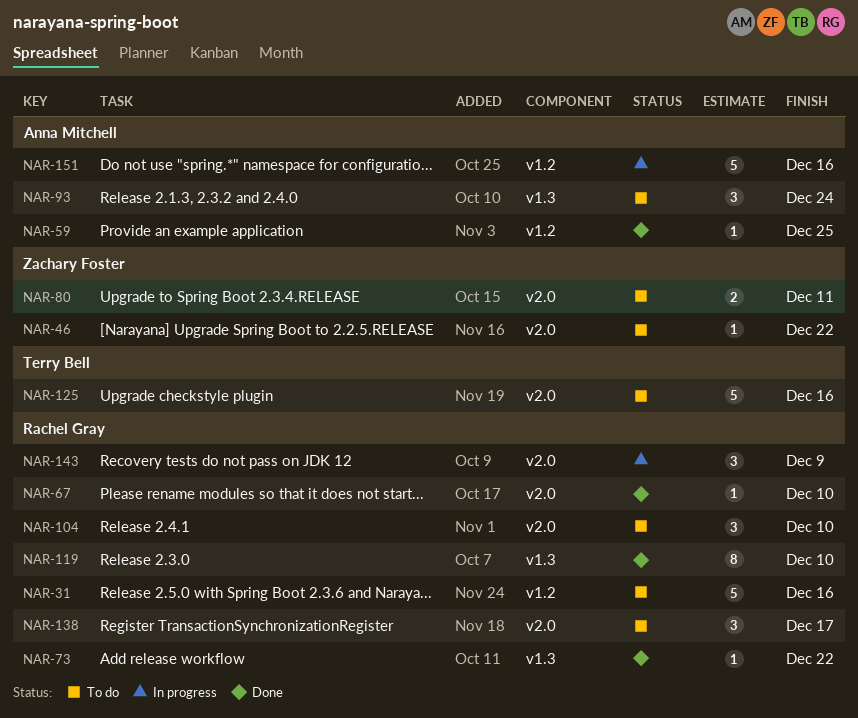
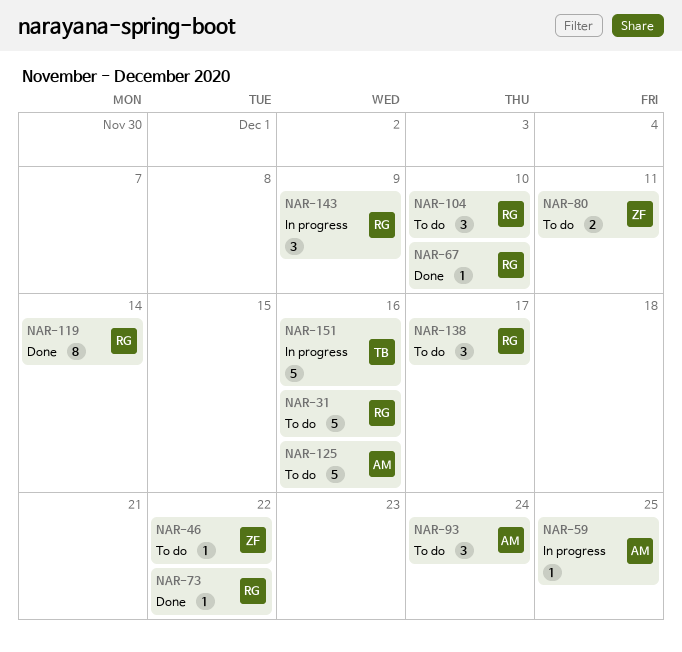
NAR-59, status: Done -> In progress
NAR-119, due: Dec 10 -> Dec 14
NAR-125, owner: Terry Bell -> Anna Mitchell
NAR-151, owner: Anna Mitchell -> Terry Bell

